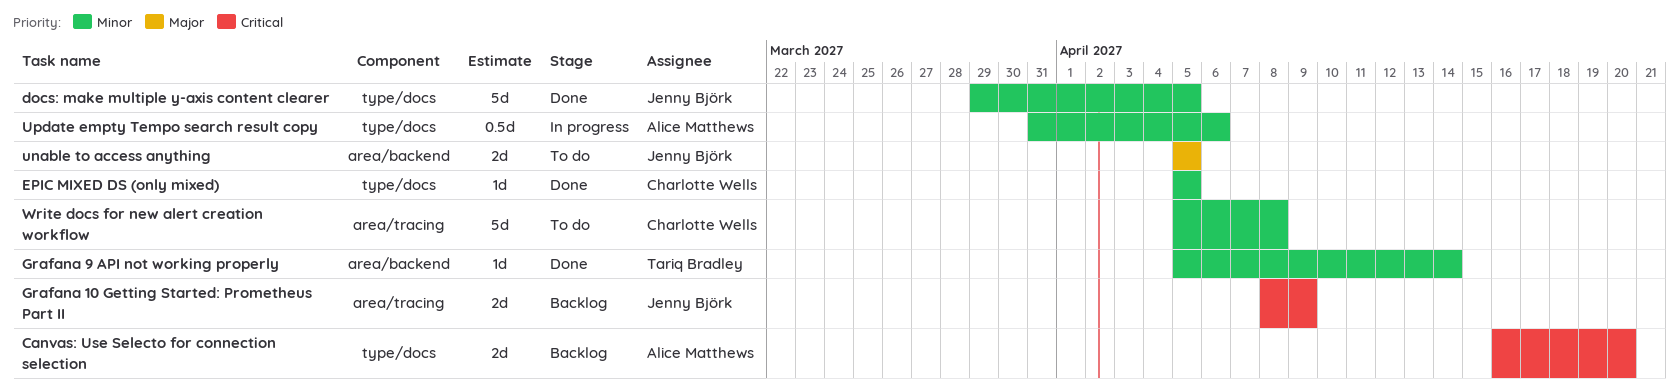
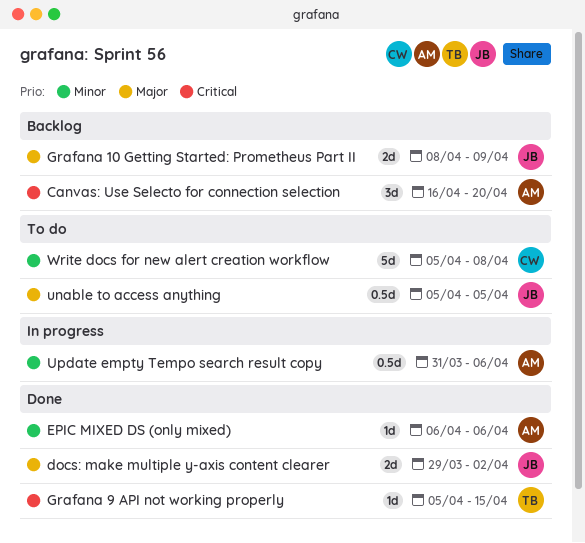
Canvas: Use Selecto for connection selection, estimate: 2d -> 3d
docs: make multiple y-axis content clearer, priority: Minor -> Major
docs: make multiple y-axis content clearer, estimate: 5d -> 2d
docs: make multiple y-axis content clearer, due: Apr 5 -> Apr 2
EPIC MIXED DS (only mixed), owner: Charlotte Wells -> Alice Matthews
EPIC MIXED DS (only mixed), start: Apr 5 -> Apr 6
EPIC MIXED DS (only mixed), due: Apr 5 -> Apr 6
Grafana 10 Getting Started: Prometheus Part II, priority: Critical -> Major
Grafana 9 API not working properly, priority: Minor -> Critical
Grafana 9 API not working properly, due: Apr 14 -> Apr 15
unable to access anything, estimate: 2d -> 0.5d

